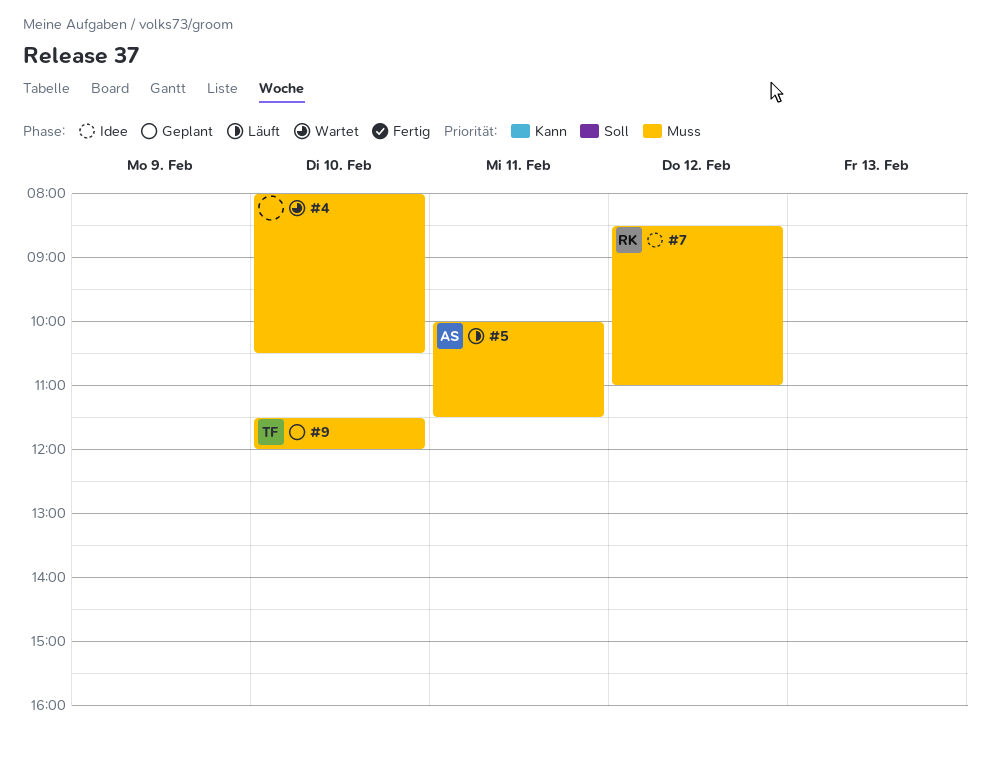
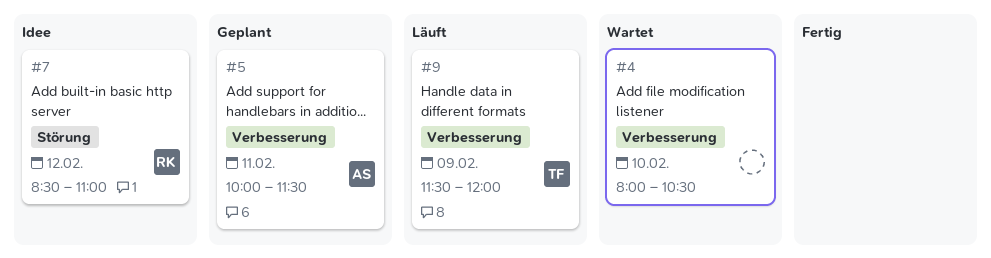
#5, status: Läuft -> Geplant
#9, status: Geplant -> Läuft
#9, day: Feb 10 -> Feb 9

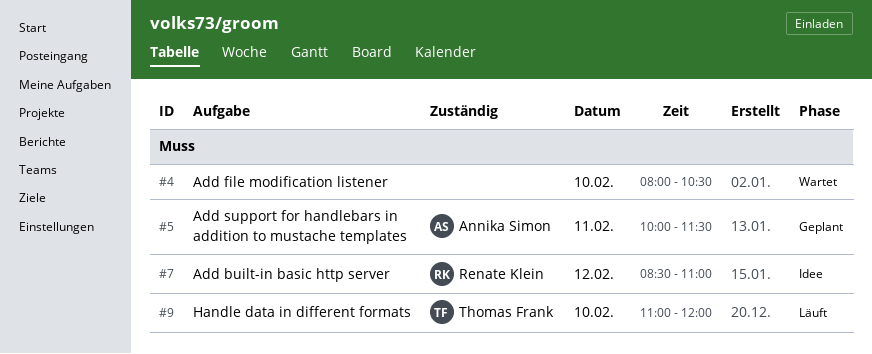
#9, day: Feb 9 -> Feb 10
#9, begins: 11:30 -> 11:00

